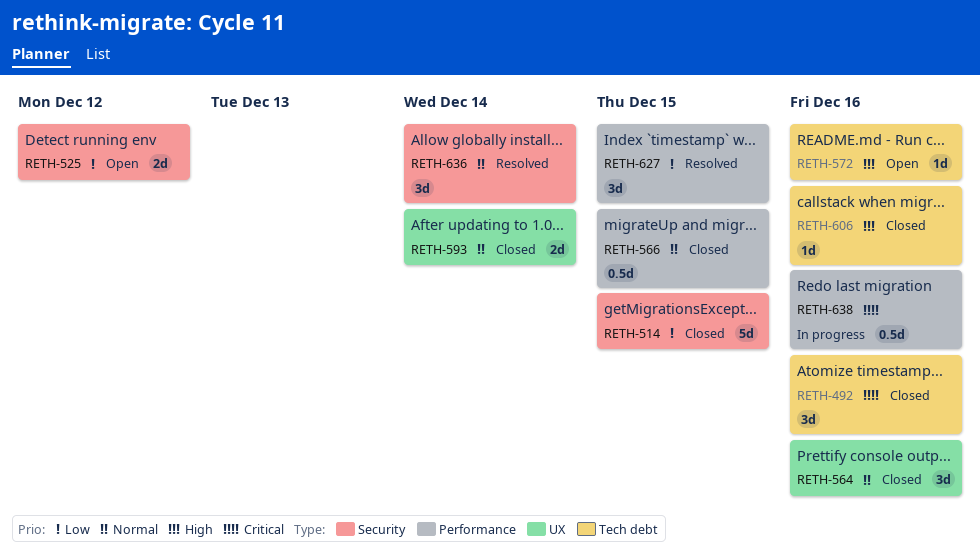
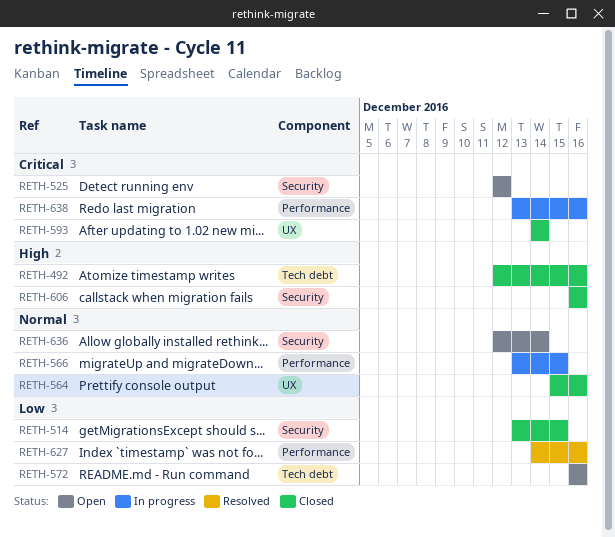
RETH-492, priority: Critical -> High
RETH-525, priority: Low -> Critical
RETH-566, status: Closed -> In progress
RETH-572, priority: High -> Low
RETH-593, priority: Normal -> Critical
RETH-606, label: Tech debt -> Security
RETH-627, due: Dec 15 -> Dec 16
RETH-636, status: Resolved -> Open

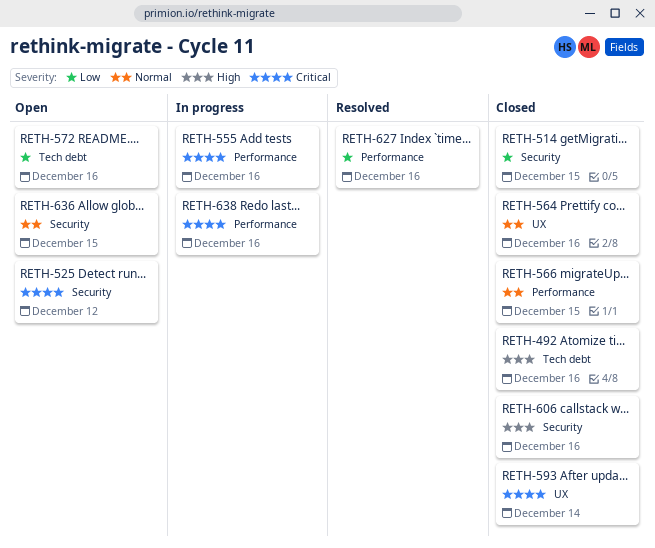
RETH-555: none -> present
RETH-566, status: In progress -> Closed
RETH-636, due: Dec 14 -> Dec 15

